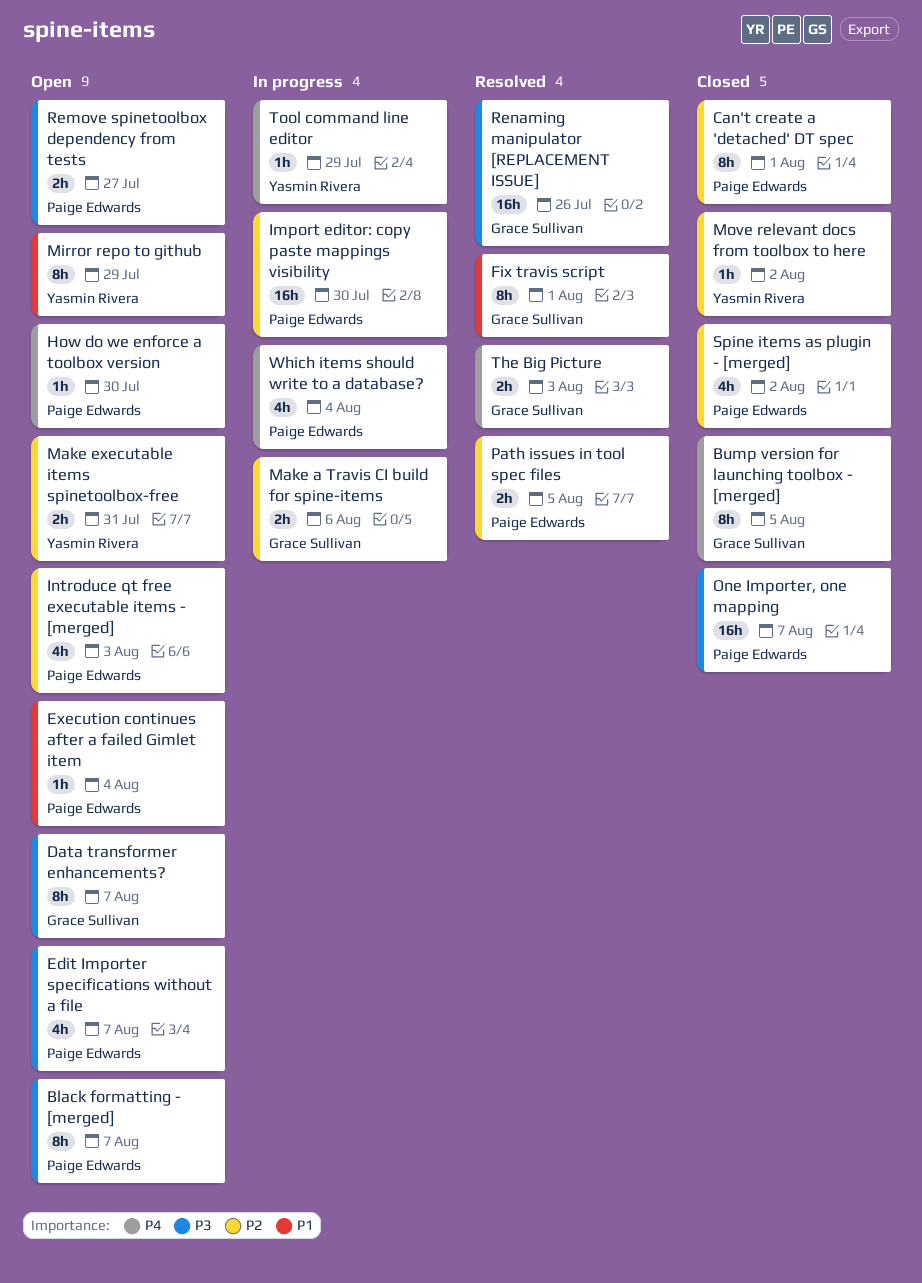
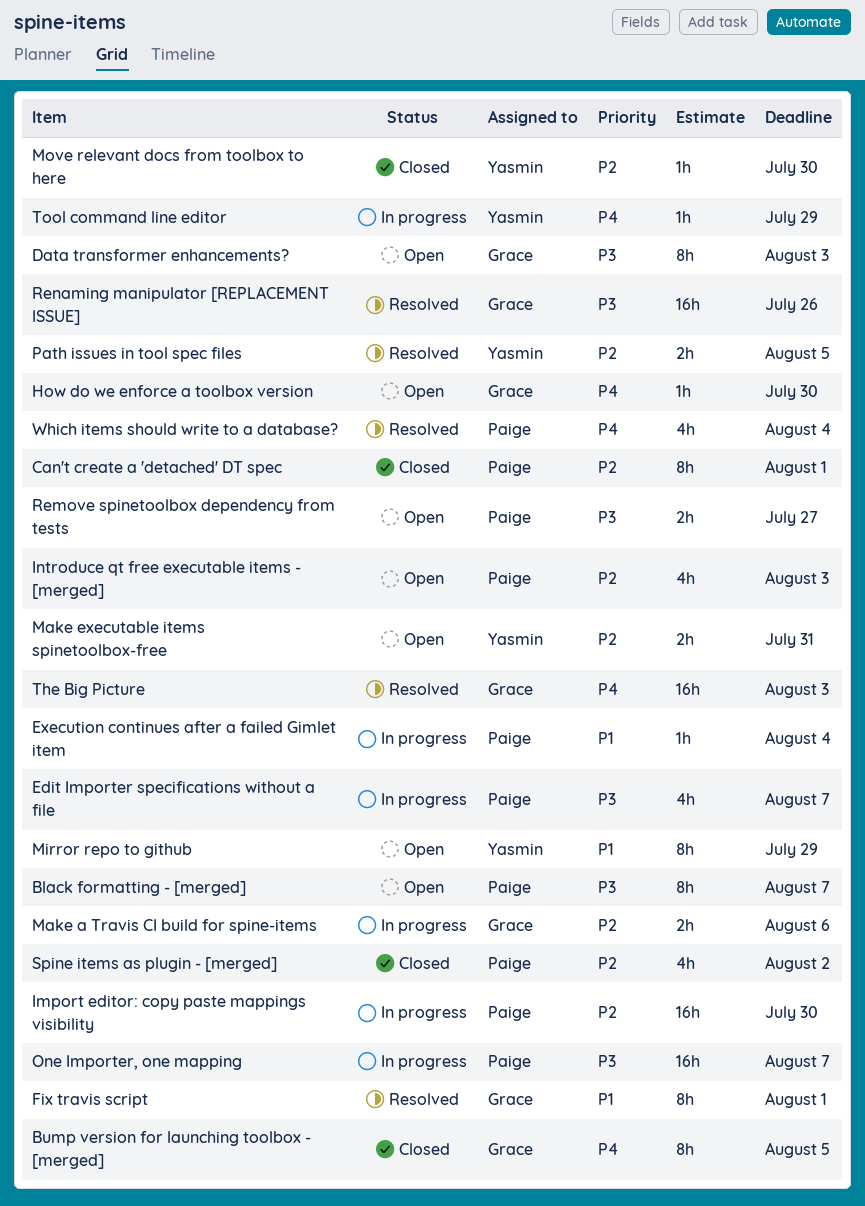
Data transformer enhancements?, due: Aug 7 -> Aug 3
Edit Importer specifications without a file, status: Open -> In progress
Execution continues after a failed Gimlet item, status: Open -> In progress
How do we enforce a toolbox version, owner: Paige Edwards -> Grace Sullivan
Move relevant docs from toolbox to here, due: Aug 2 -> Jul 30
One Importer, one mapping, status: Closed -> In progress
Path issues in tool spec files, owner: Paige Edwards -> Yasmin Rivera
The Big Picture, estimate: 2h -> 16h
Which items should write to a database?, status: In progress -> Resolved

